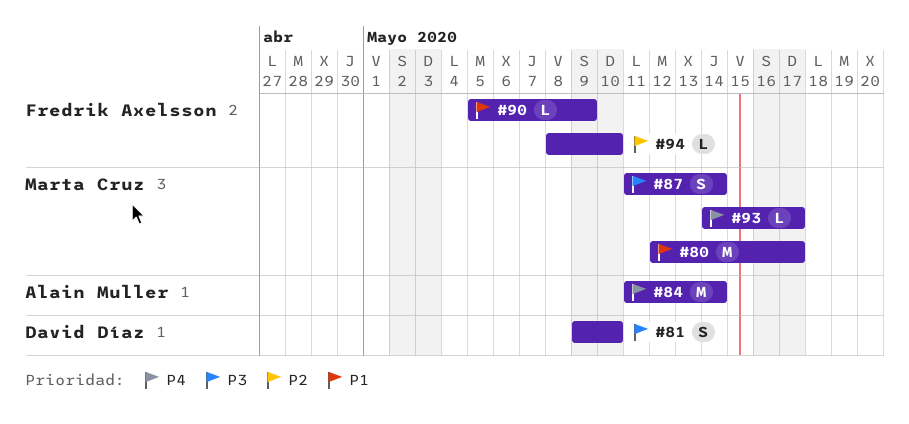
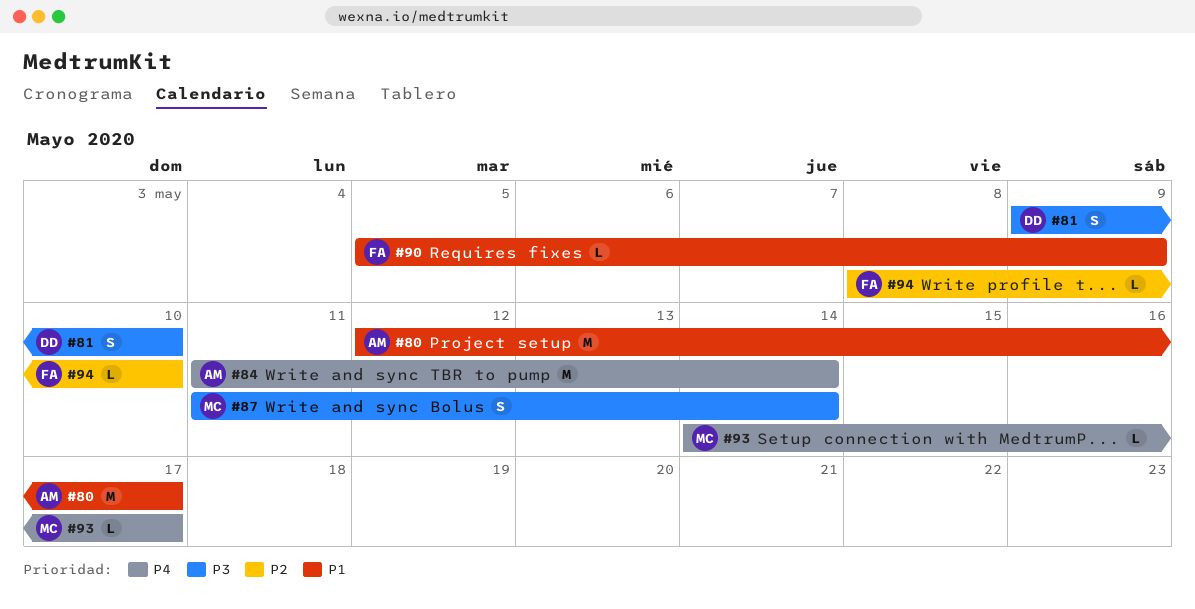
#80, owner: Marta Cruz -> Alain Muller

